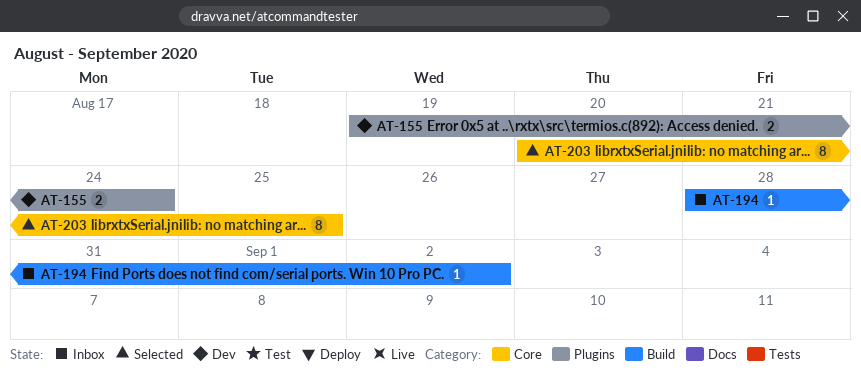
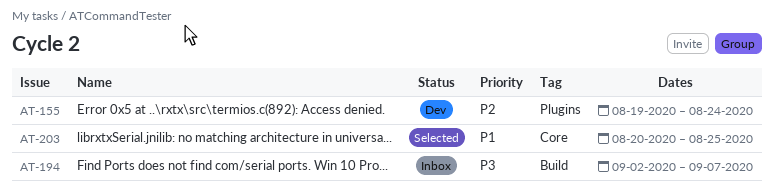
AT-194, start: Aug 28 -> Sep 2
AT-194, due: Sep 2 -> Sep 7

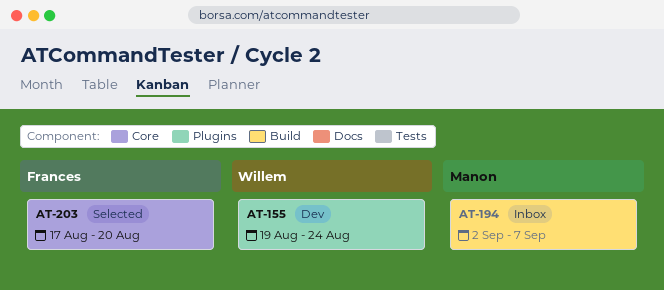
AT-203, start: Aug 20 -> Aug 17
AT-203, due: Aug 25 -> Aug 20

